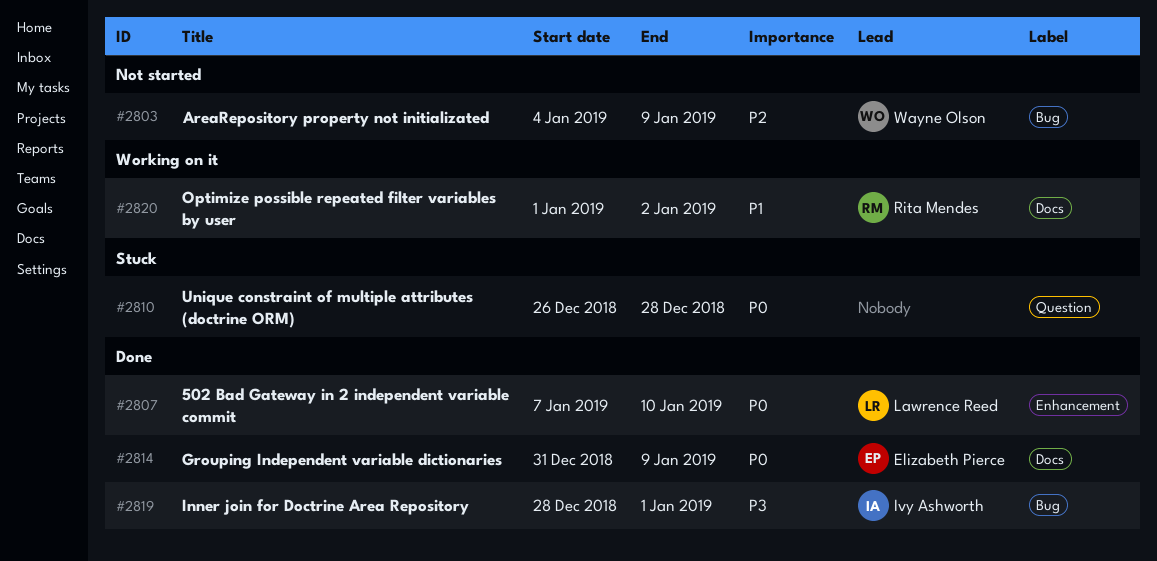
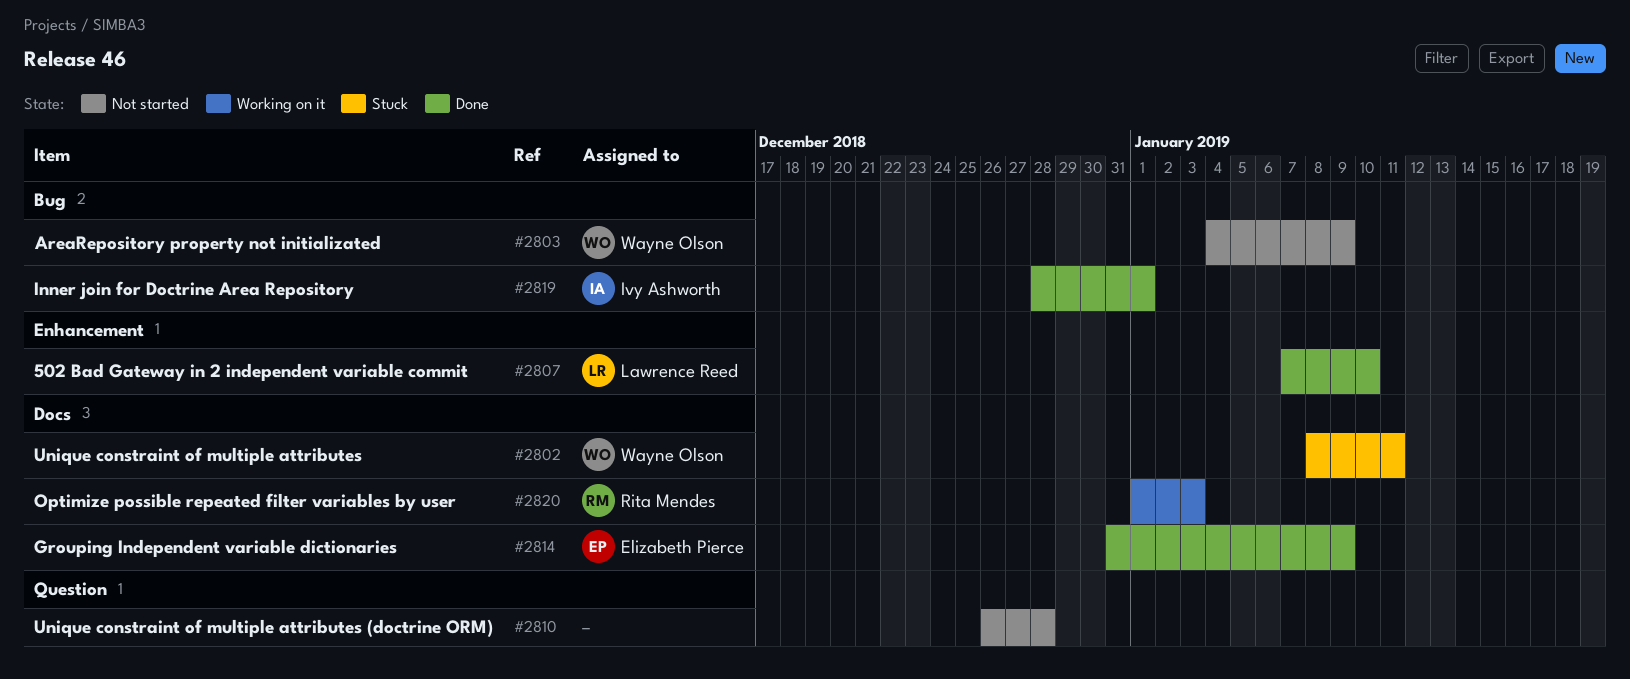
#2802: none -> present
#2810, status: Stuck -> Not started
#2820, due: Jan 2 -> Jan 3

